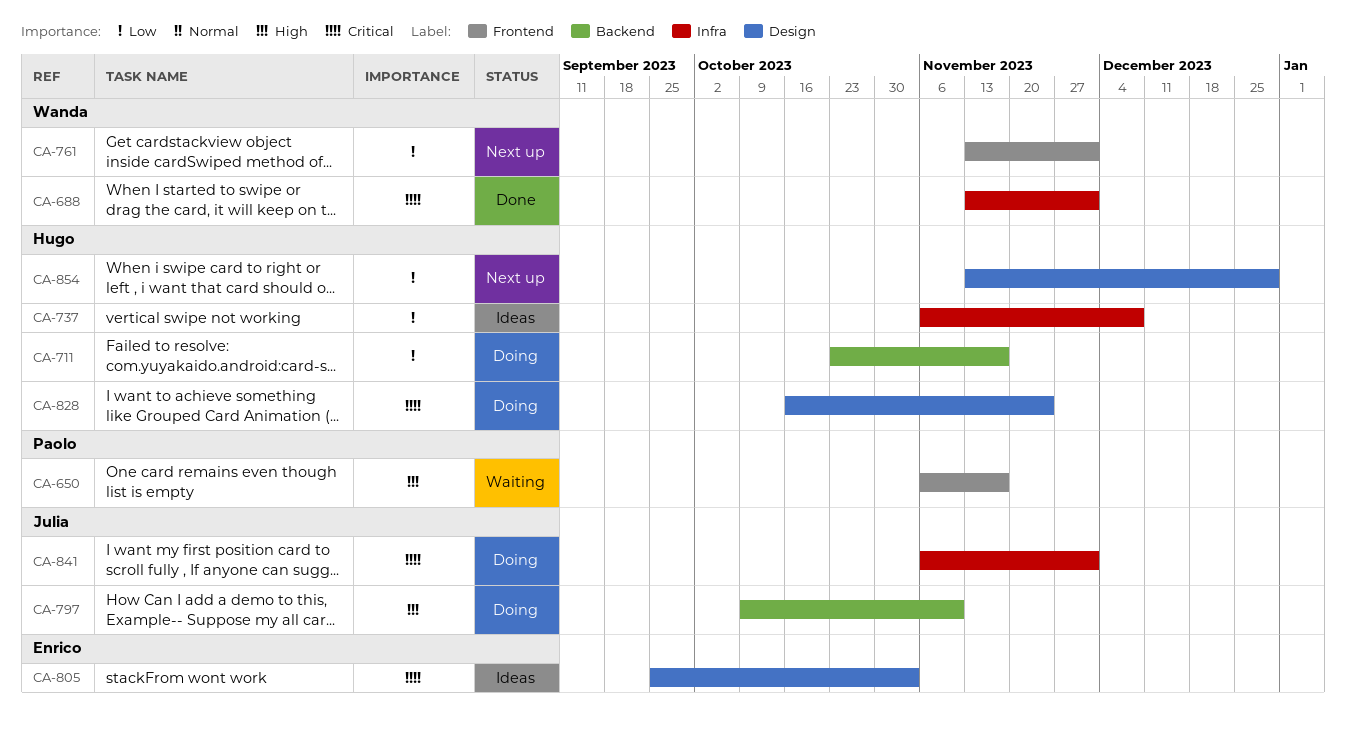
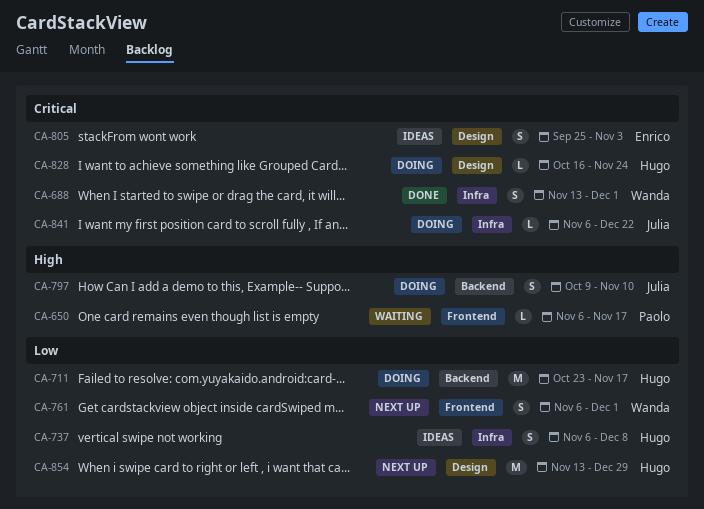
CA-761, start: Nov 13 -> Nov 6
CA-841, due: Dec 1 -> Dec 22

